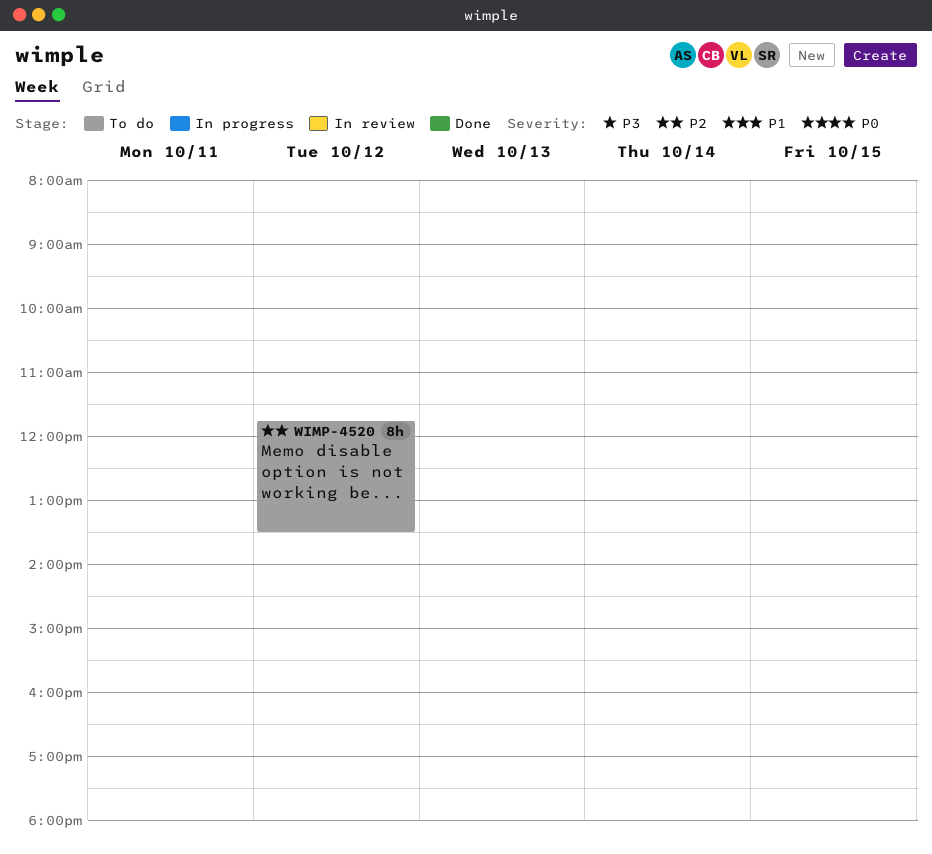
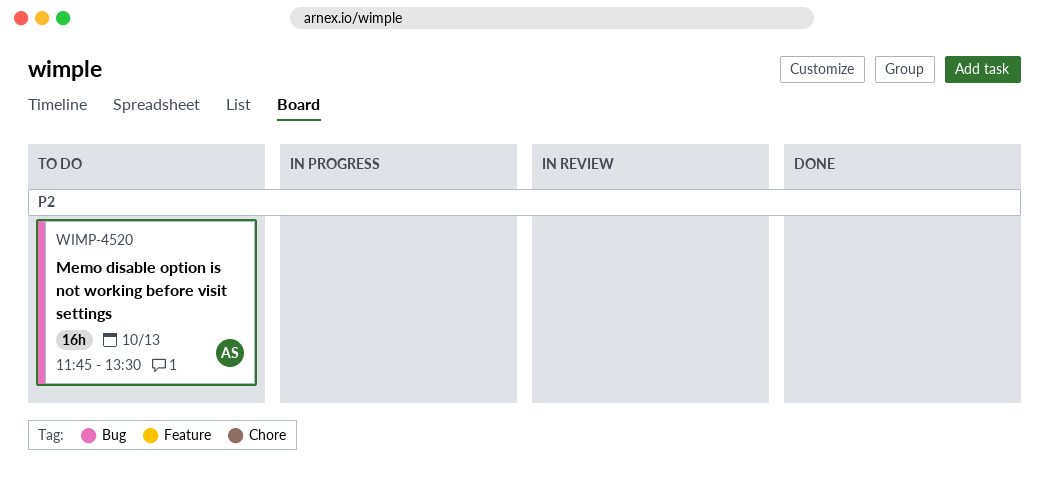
WIMP-4520, estimate: 8h -> 16h
WIMP-4520, day: Oct 12 -> Oct 13

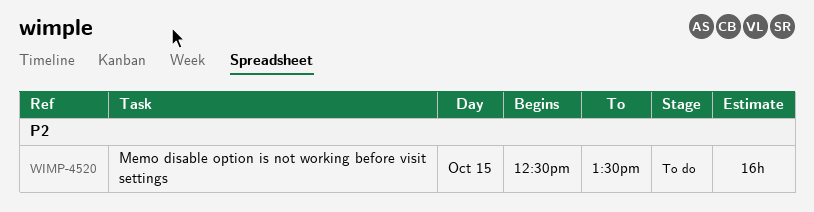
WIMP-4520, day: Oct 13 -> Oct 15
WIMP-4520, begins: 11:45 -> 12:30

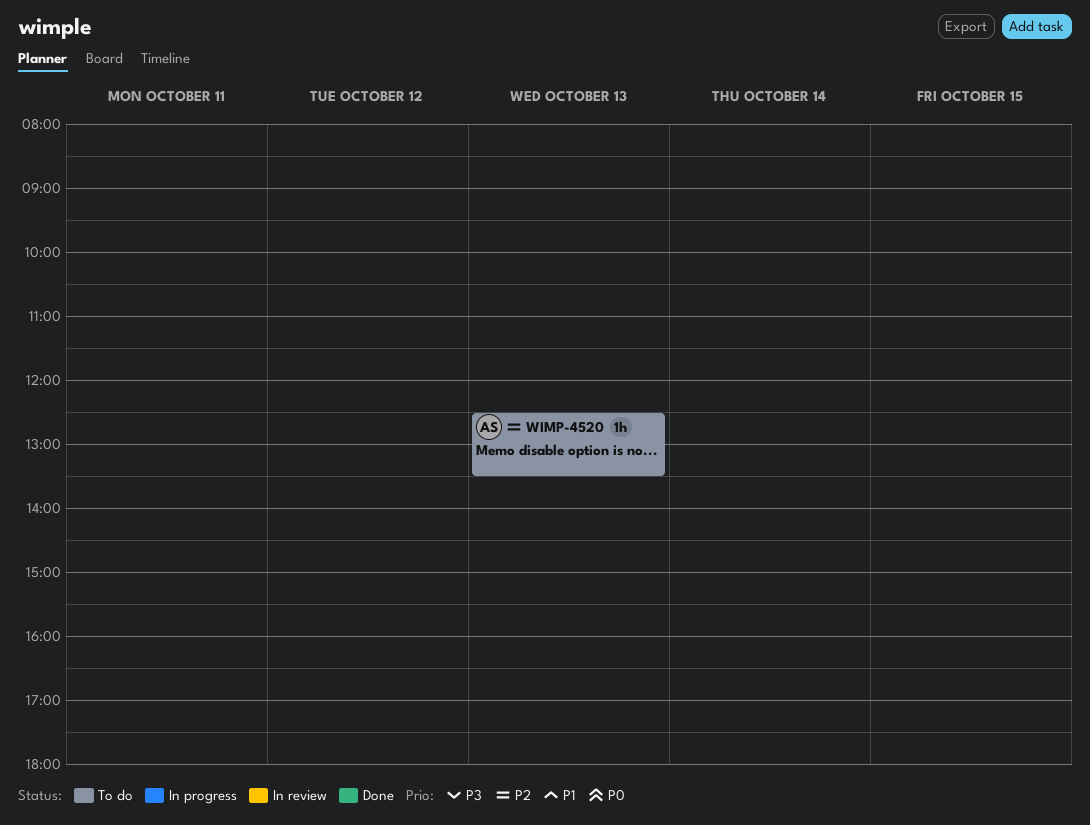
WIMP-4520, estimate: 16h -> 1h
WIMP-4520, day: Oct 15 -> Oct 13

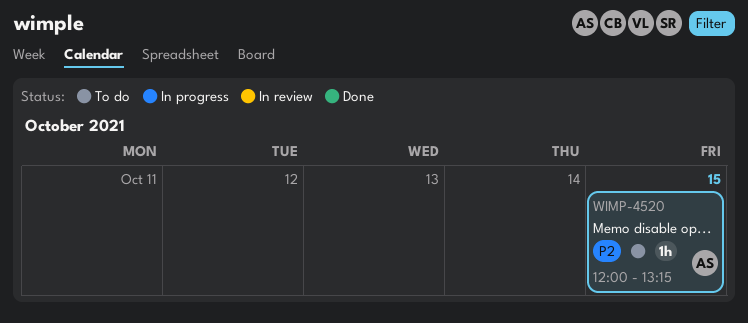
WIMP-4520, day: Oct 13 -> Oct 15
WIMP-4520, begins: 12:30 -> 12:00
WIMP-4520, ends: 13:30 -> 13:15

